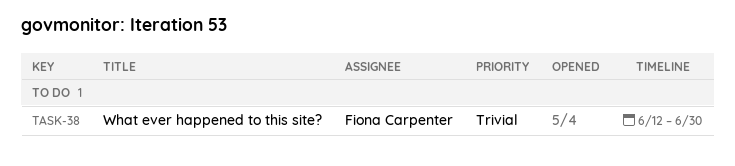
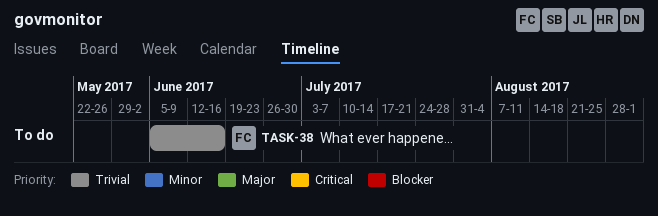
TASK-38, start: Jun 12 -> Jun 5
TASK-38, due: Jun 30 -> Jun 16

